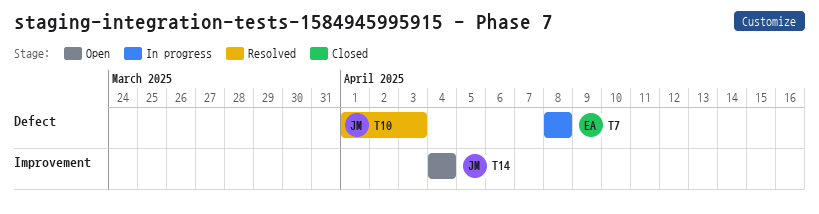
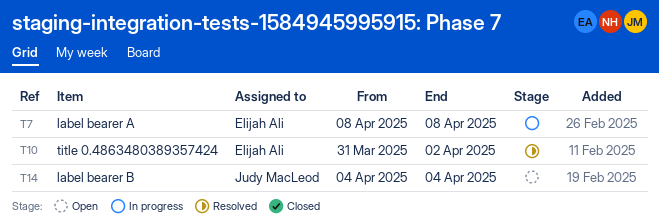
T10, owner: Judy MacLeod -> Elijah Ali
T10, start: Apr 1 -> Mar 31
T10, due: Apr 3 -> Apr 2

